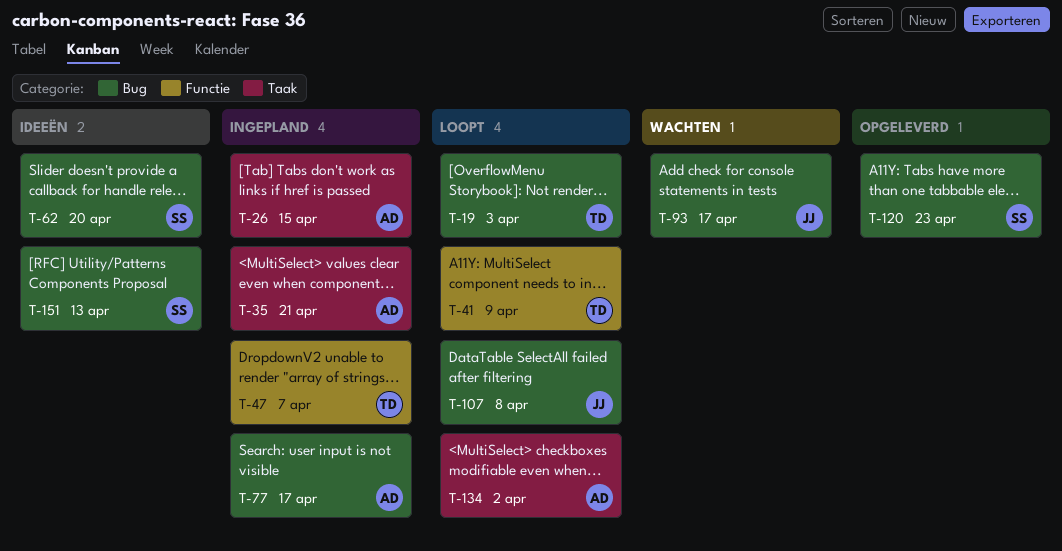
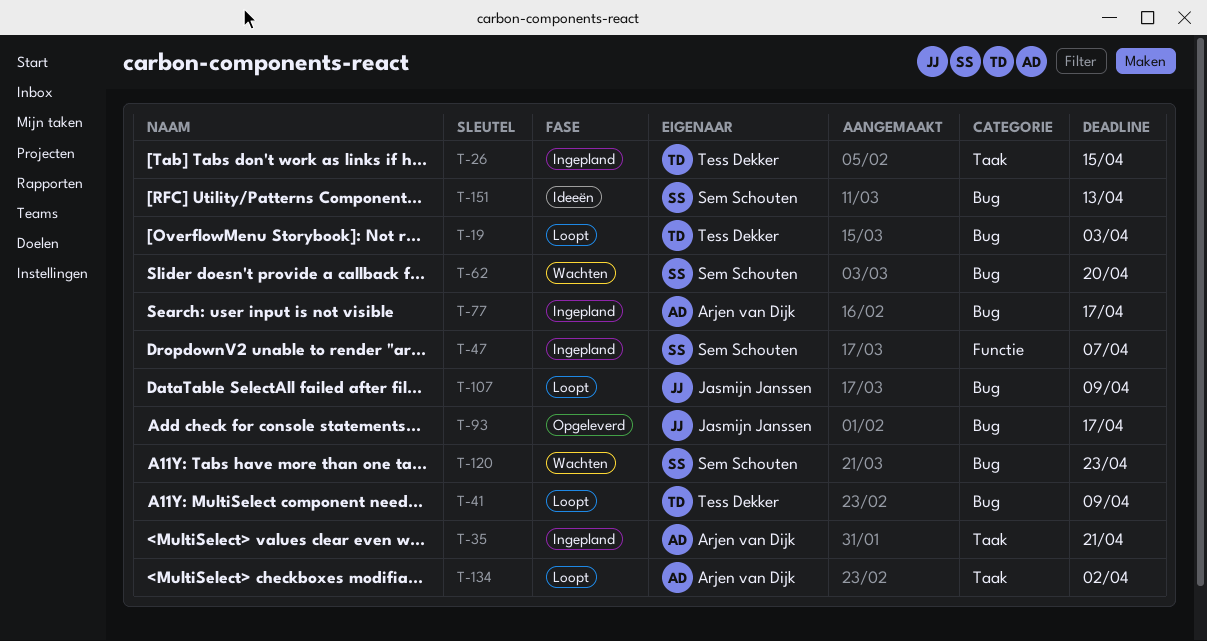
T-26, owner: Arjen van Dijk -> Tess Dekker
T-41, label: Functie -> Bug
T-47, owner: Tess Dekker -> Sem Schouten
T-62, status: Ideeën -> Wachten
T-93, status: Wachten -> Opgeleverd
T-107, due: Apr 8 -> Apr 9
T-120, status: Opgeleverd -> Wachten

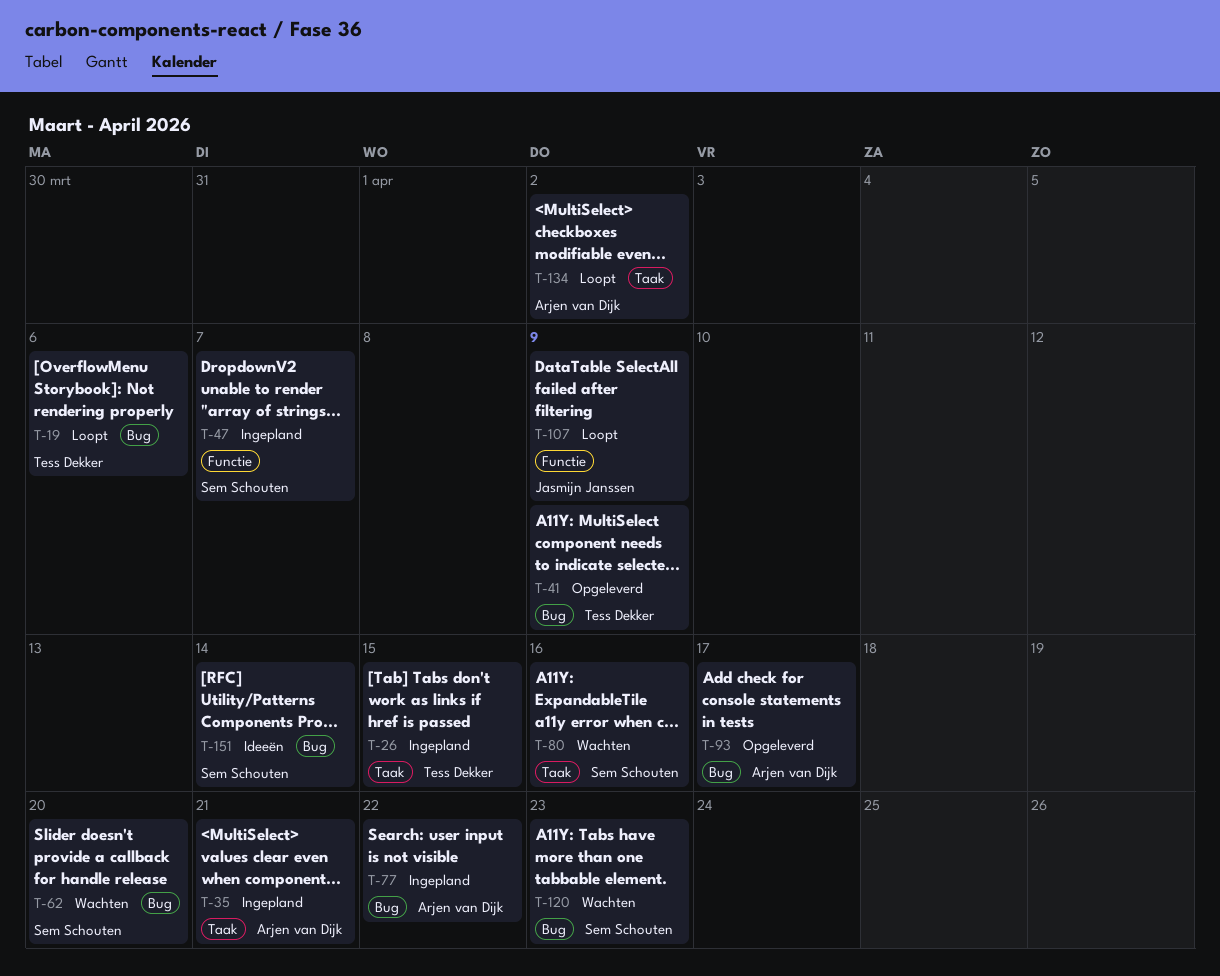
T-19, due: Apr 3 -> Apr 6
T-41, status: Loopt -> Opgeleverd
T-77, due: Apr 17 -> Apr 22
T-80: none -> present
T-93, owner: Jasmijn Janssen -> Arjen van Dijk
T-107, label: Bug -> Functie
T-151, due: Apr 13 -> Apr 14

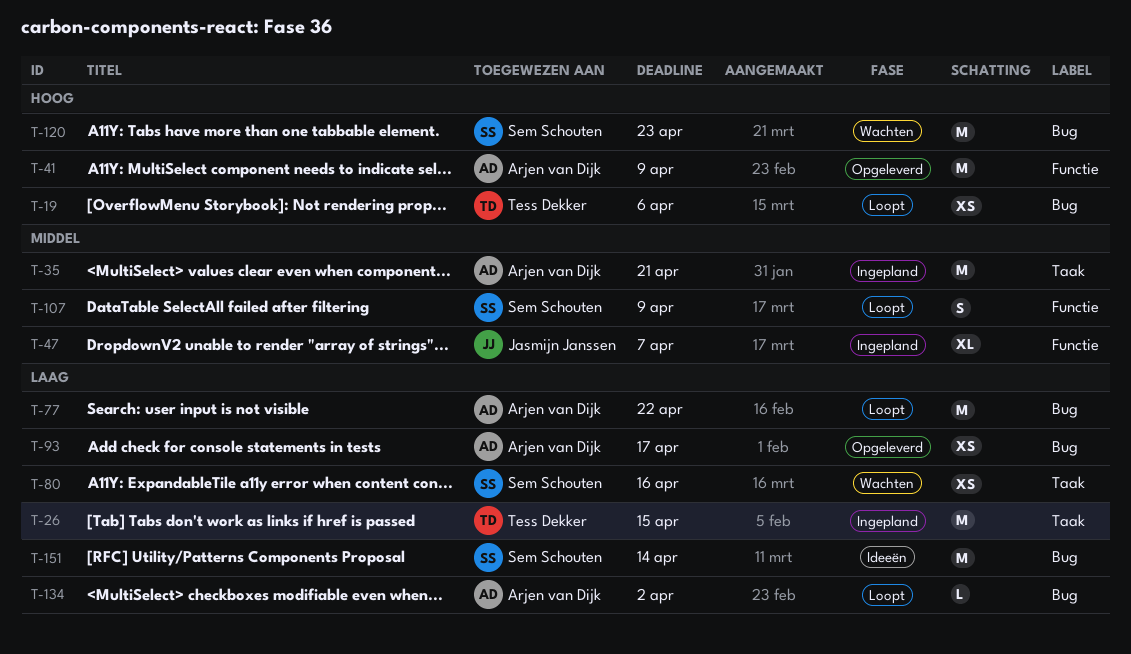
T-41, owner: Tess Dekker -> Arjen van Dijk
T-41, label: Bug -> Functie
T-47, owner: Sem Schouten -> Jasmijn Janssen
T-62: present -> none
T-77, status: Ingepland -> Loopt
T-107, owner: Jasmijn Janssen -> Sem Schouten
T-134, label: Taak -> Bug

